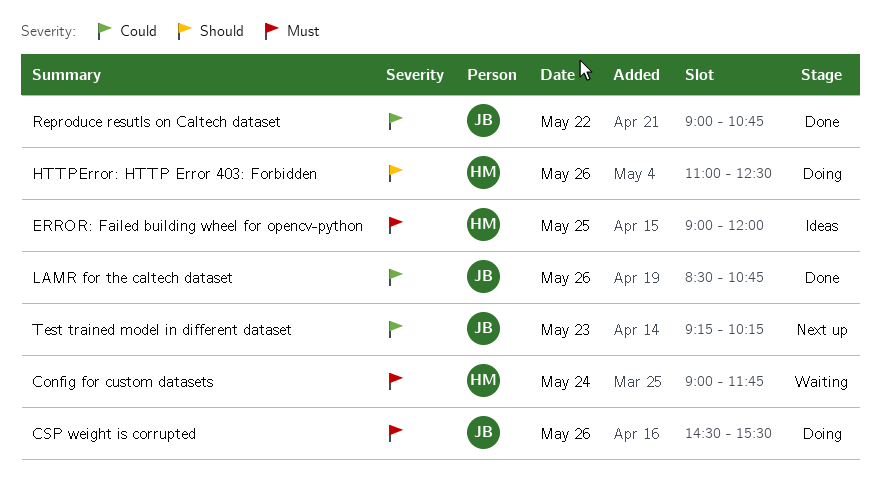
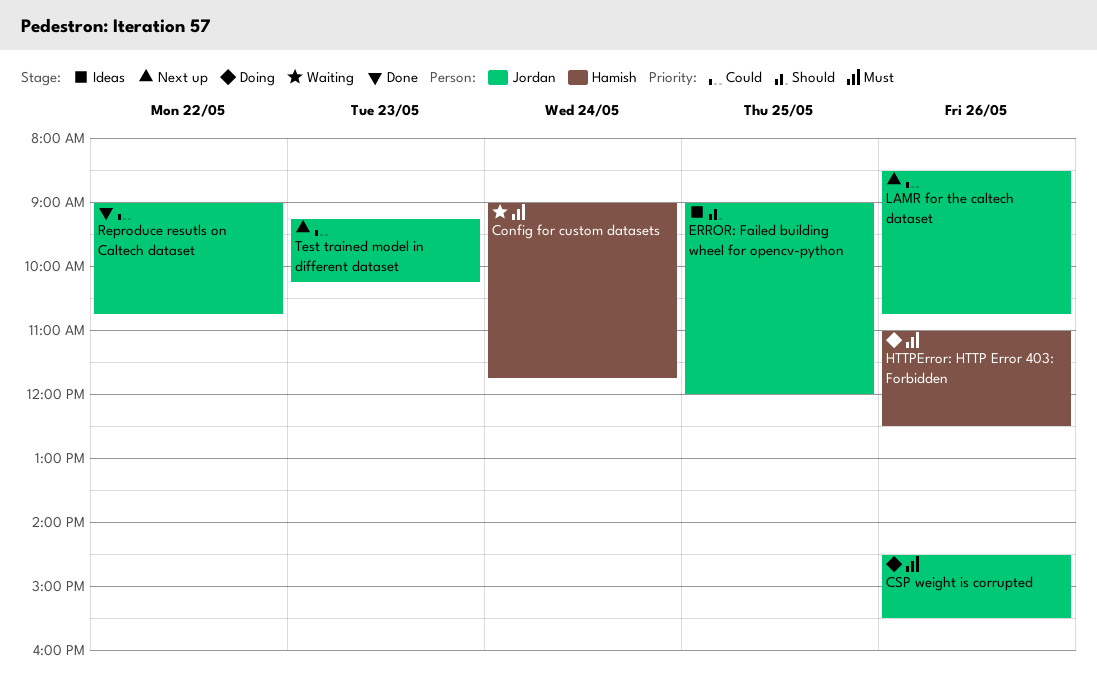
ERROR: Failed building wheel for opencv-python, owner: Hamish -> Jordan
ERROR: Failed building wheel for opencv-python, priority: Must -> Should
HTTPError: HTTP Error 403: Forbidden, priority: Should -> Must
LAMR for the caltech dataset, status: Done -> Next up

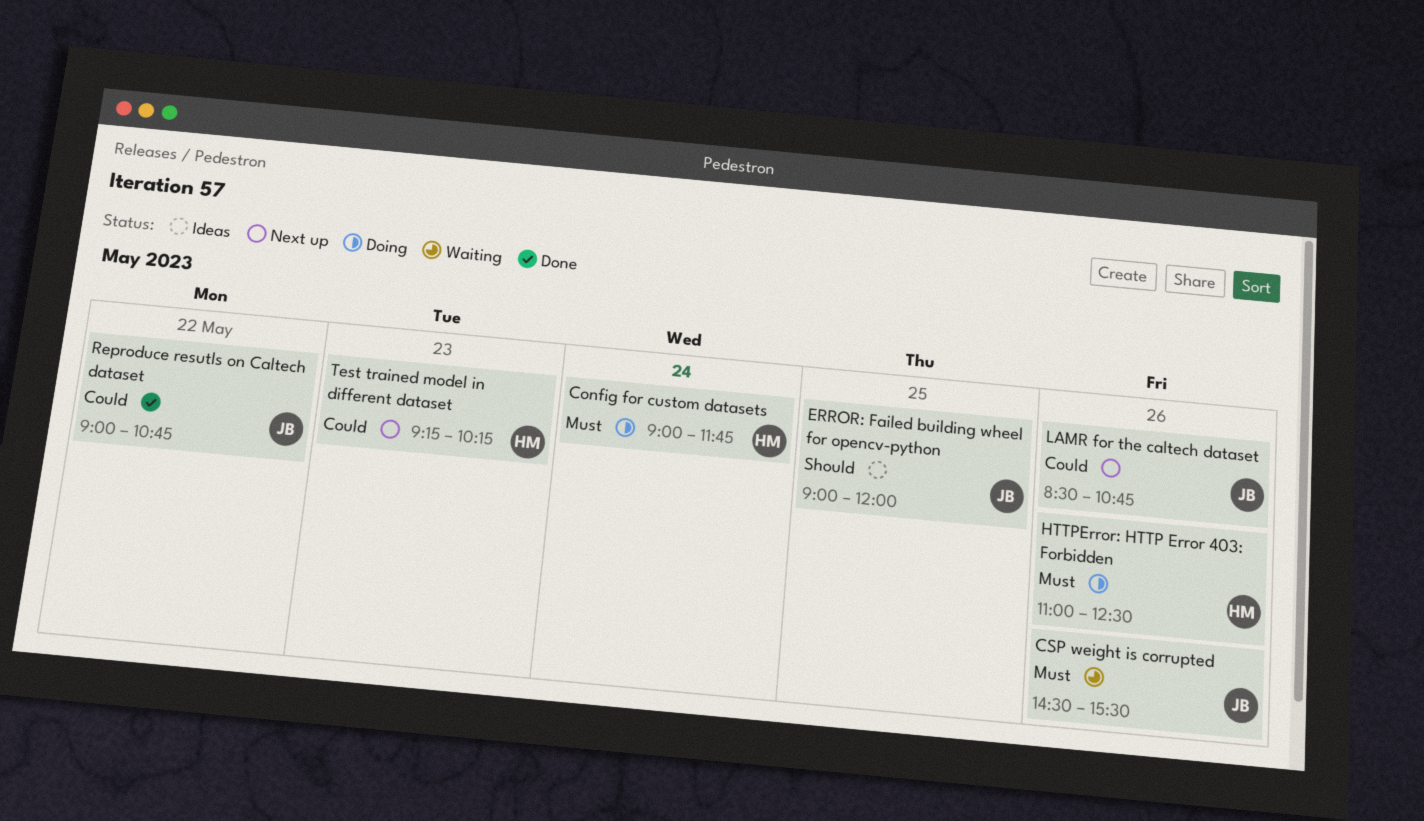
Config for custom datasets, status: Waiting -> Doing
CSP weight is corrupted, status: Doing -> Waiting
Test trained model in different dataset, owner: Jordan -> Hamish

